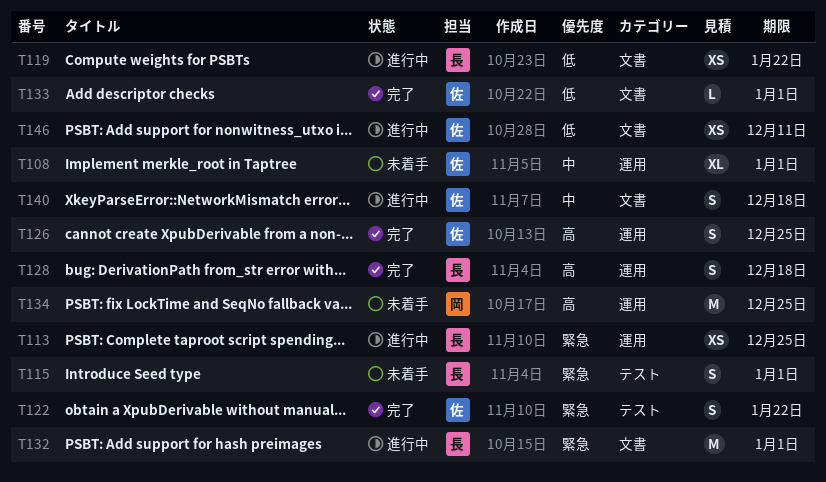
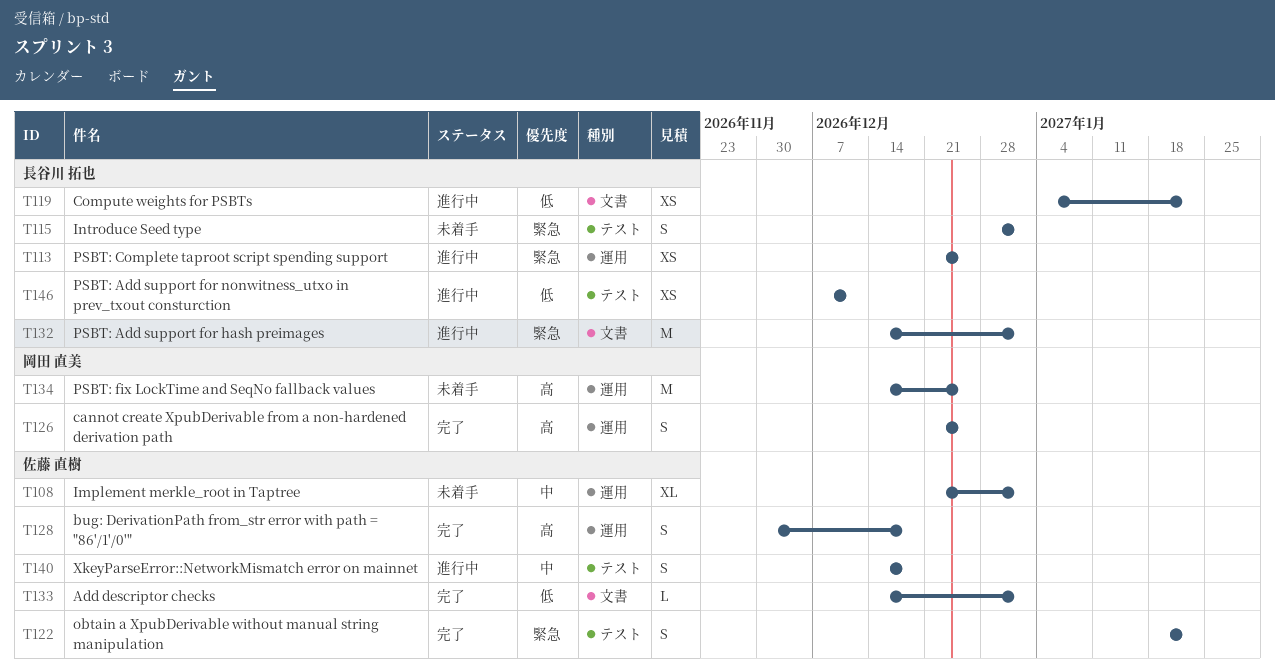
T126, owner: 佐藤 直樹 -> 岡田 直美
T128, owner: 長谷川 拓也 -> 佐藤 直樹
T140, label: 文書 -> テスト
T146, owner: 佐藤 直樹 -> 長谷川 拓也
T146, label: 文書 -> テスト

